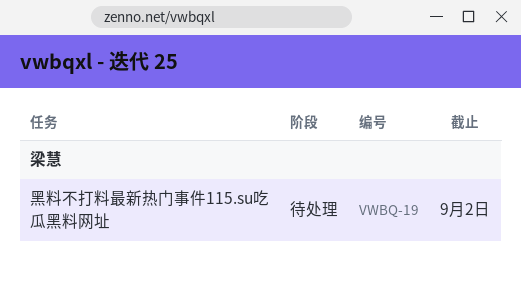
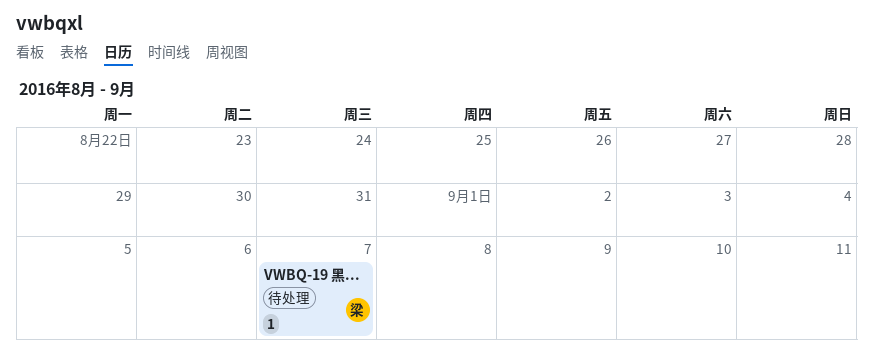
VWBQ-19, due: Sep 2 -> Sep 7

